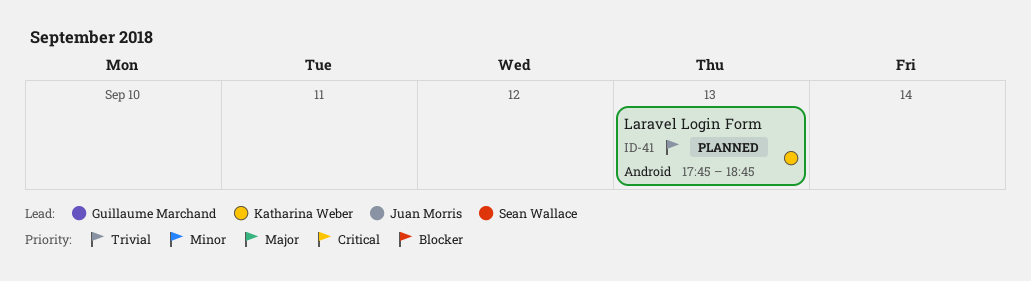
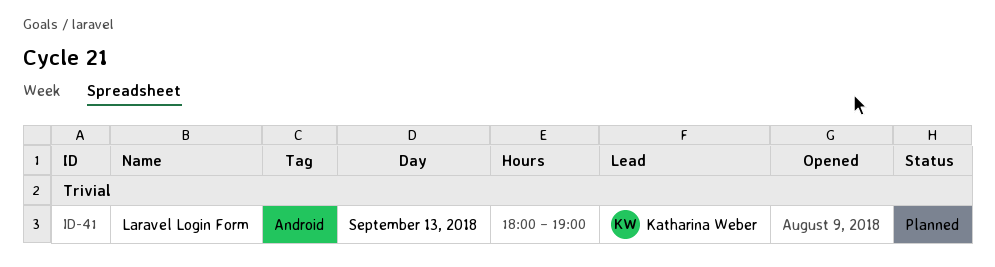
ID-41, begins: 17:45 -> 18:00
ID-41, ends: 18:45 -> 19:00

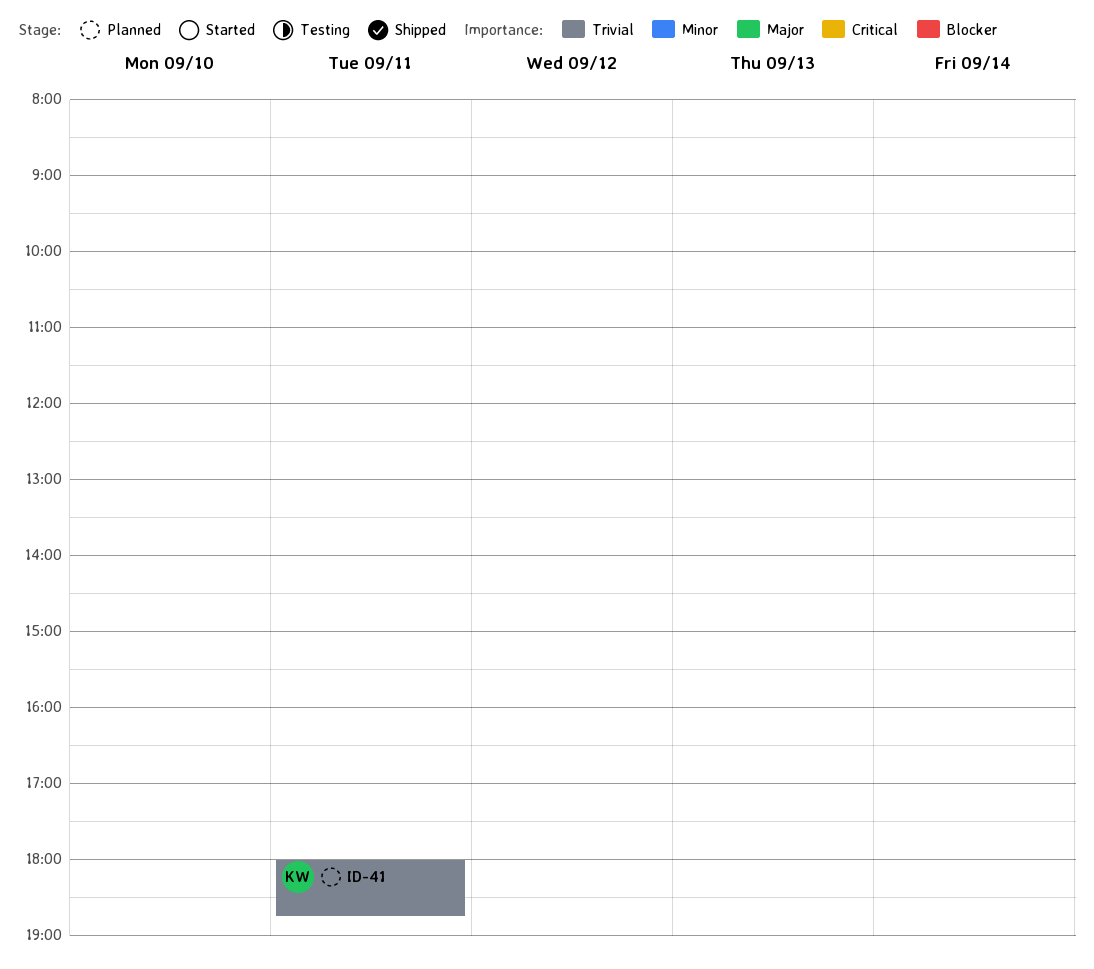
ID-41, day: Sep 13 -> Sep 11
ID-41, ends: 19:00 -> 18:45

